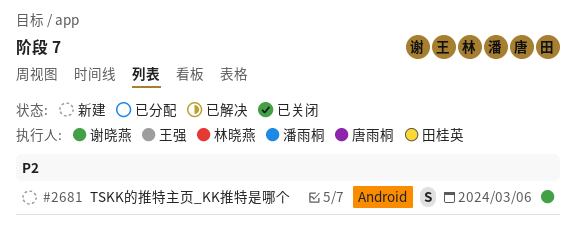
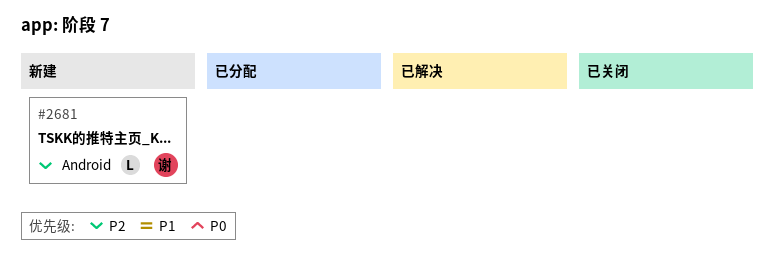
#2681, estimate: S -> L

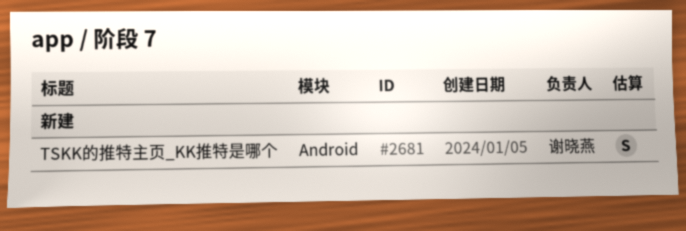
#2681, estimate: L -> S

